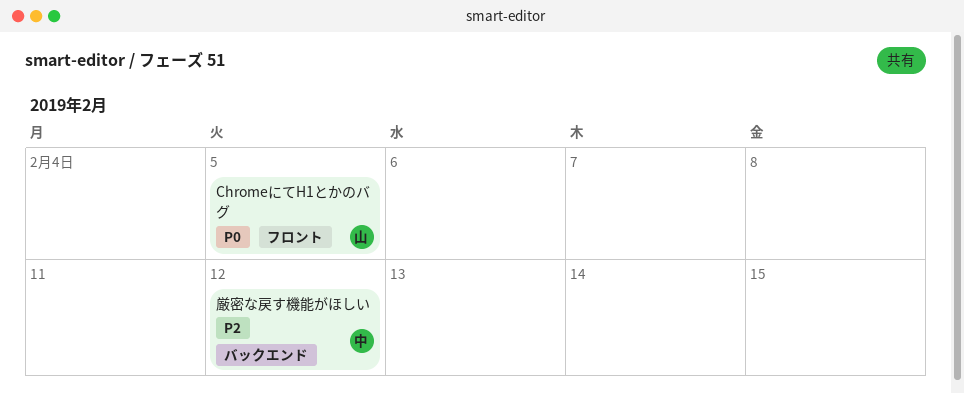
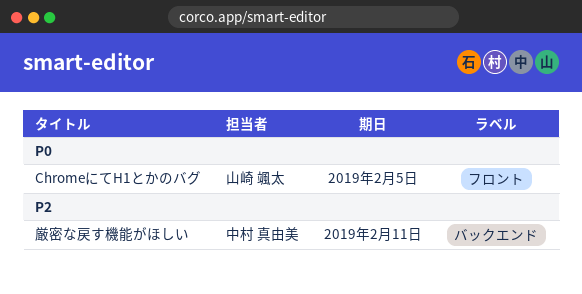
厳密な戻す機能がほしい, due: Feb 12 -> Feb 11

